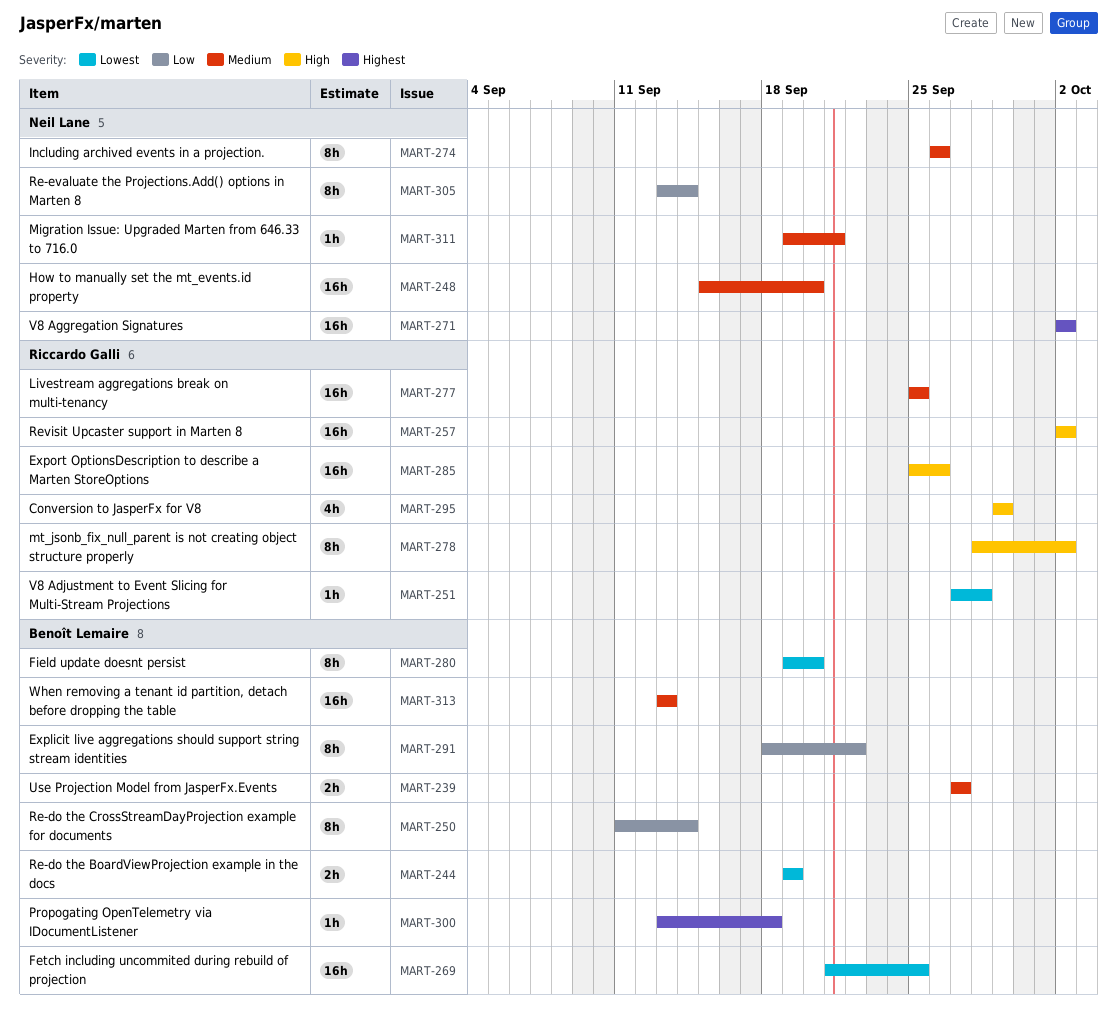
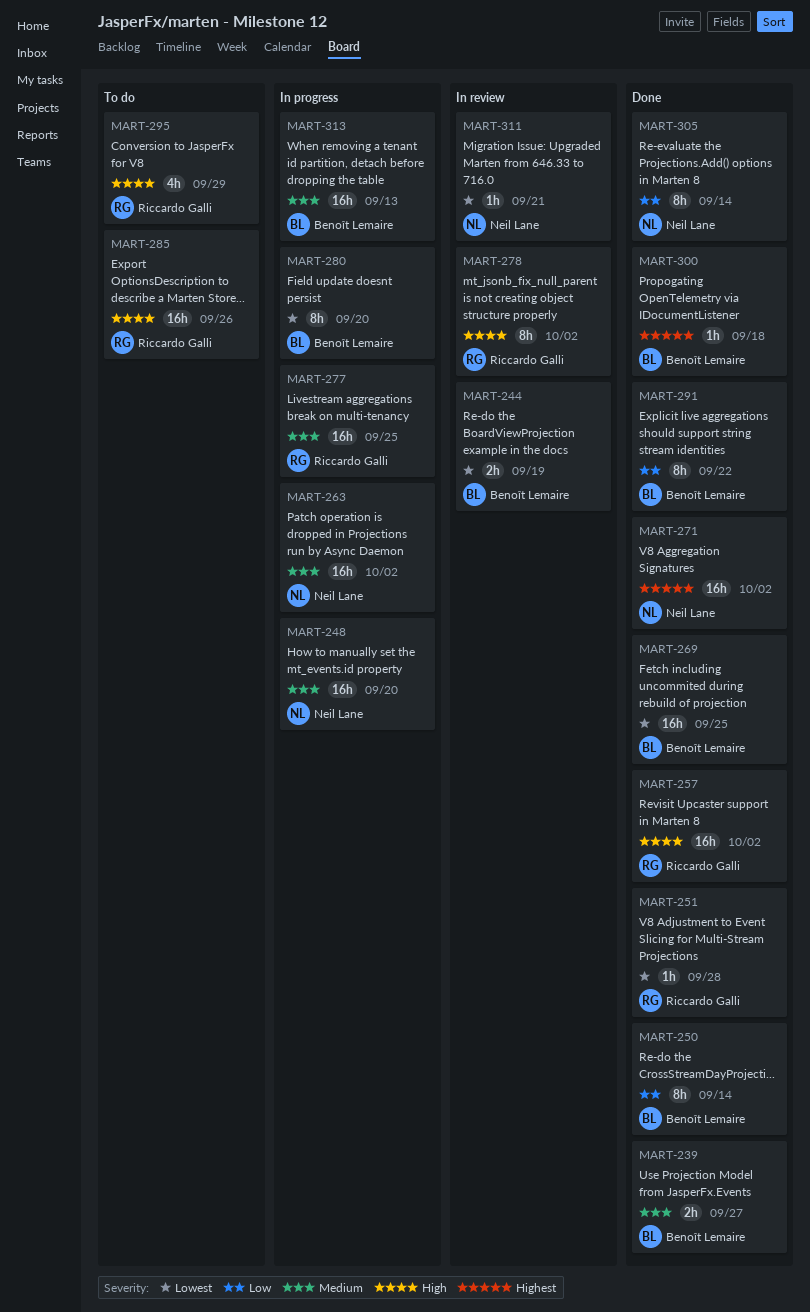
MART-263: none -> present
MART-274: present -> none
MART-311, priority: Medium -> Lowest

